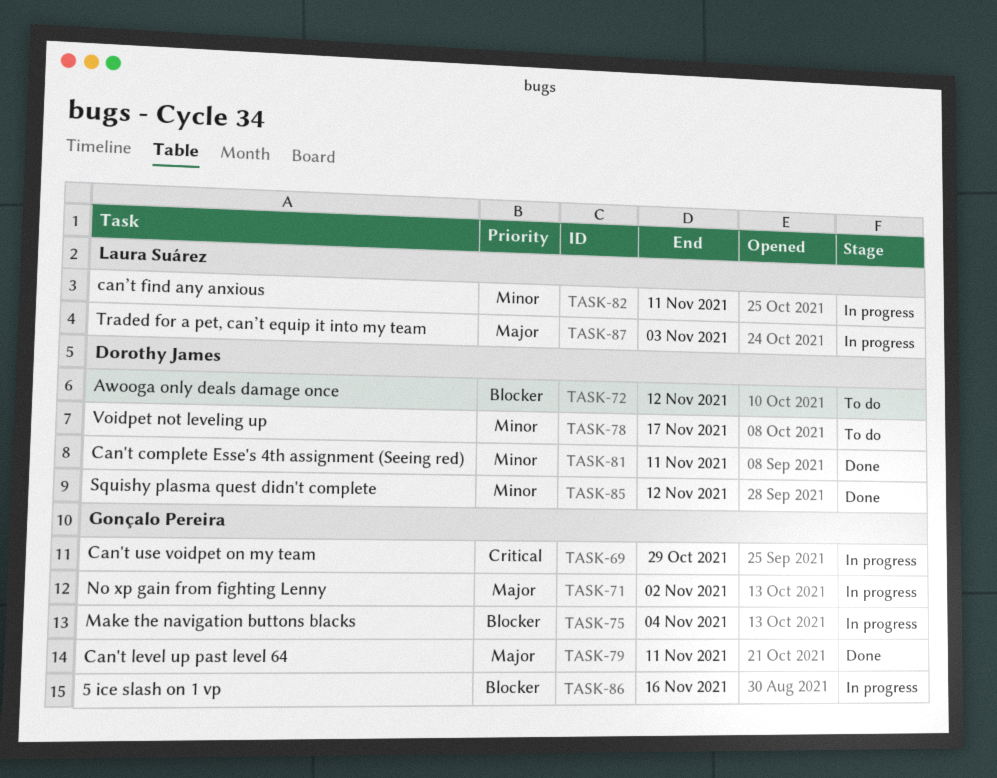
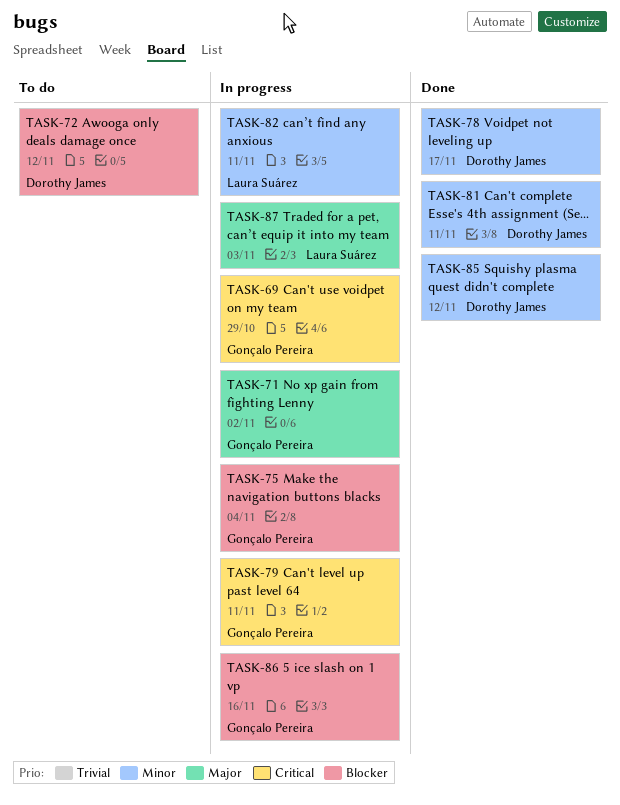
TASK-78, status: To do -> Done
TASK-79, status: Done -> In progress
TASK-79, priority: Major -> Critical

